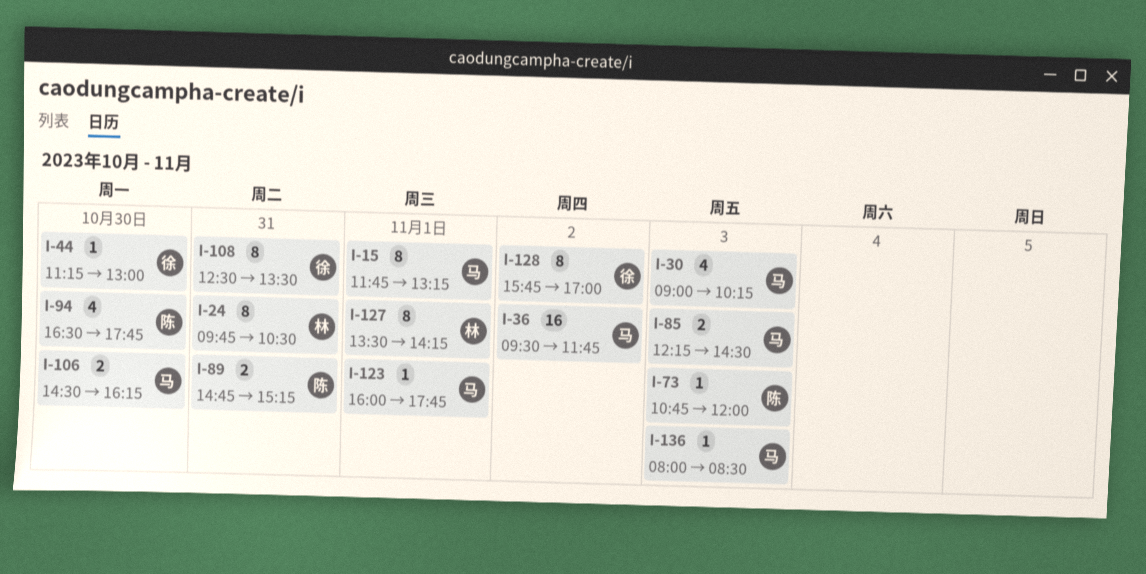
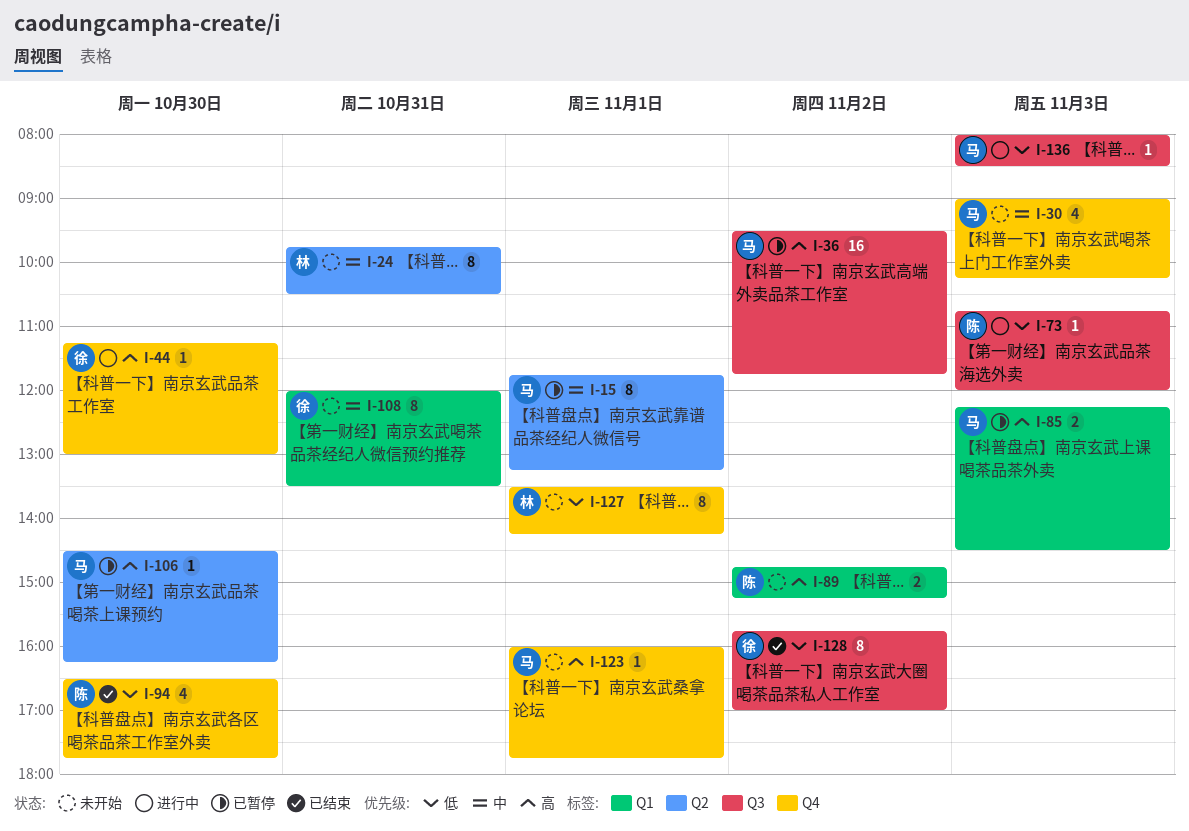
I-89, day: Oct 31 -> Nov 2
I-106, estimate: 2 -> 1
I-108, begins: 12:30 -> 12:00

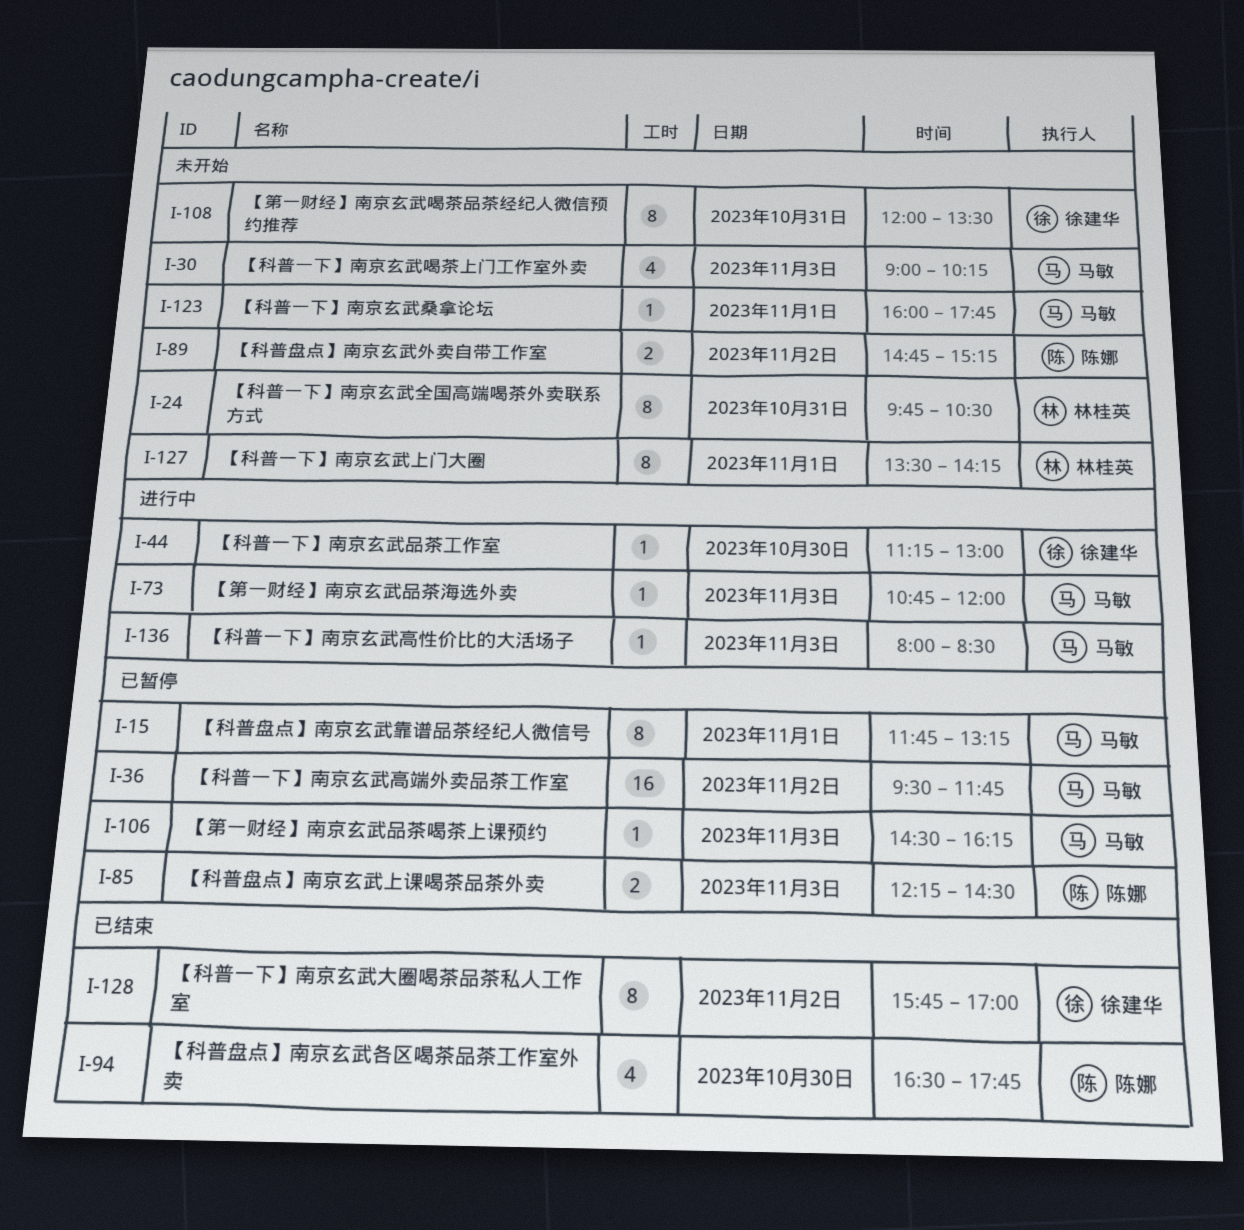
I-73, owner: 陈娜 -> 马敏
I-85, owner: 马敏 -> 陈娜
I-106, day: Oct 30 -> Nov 3

